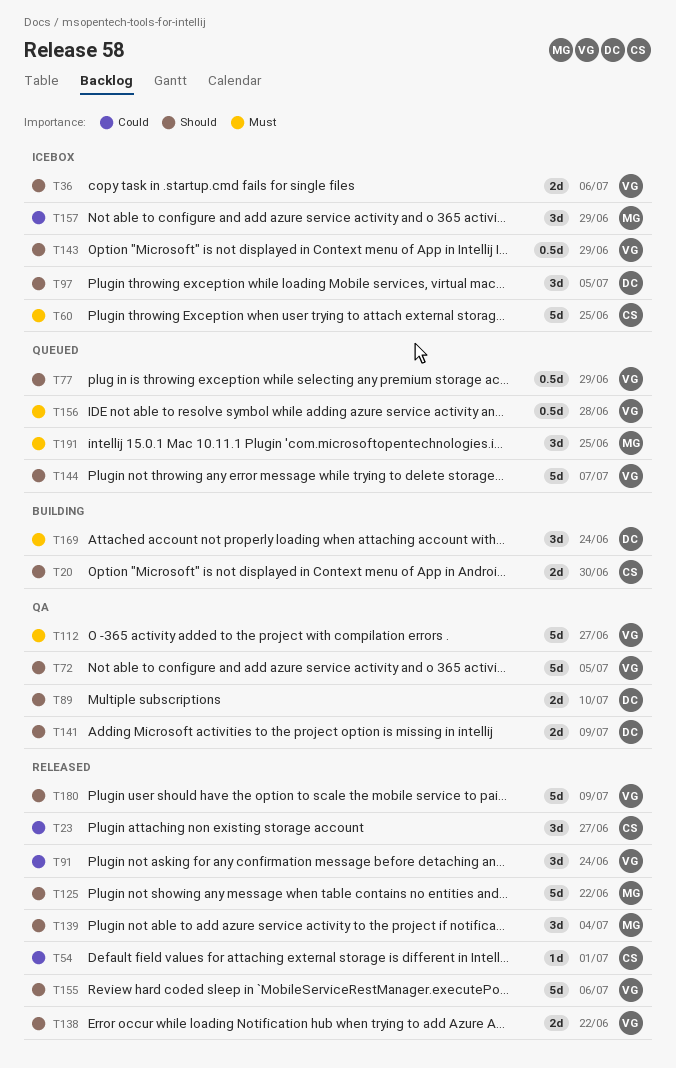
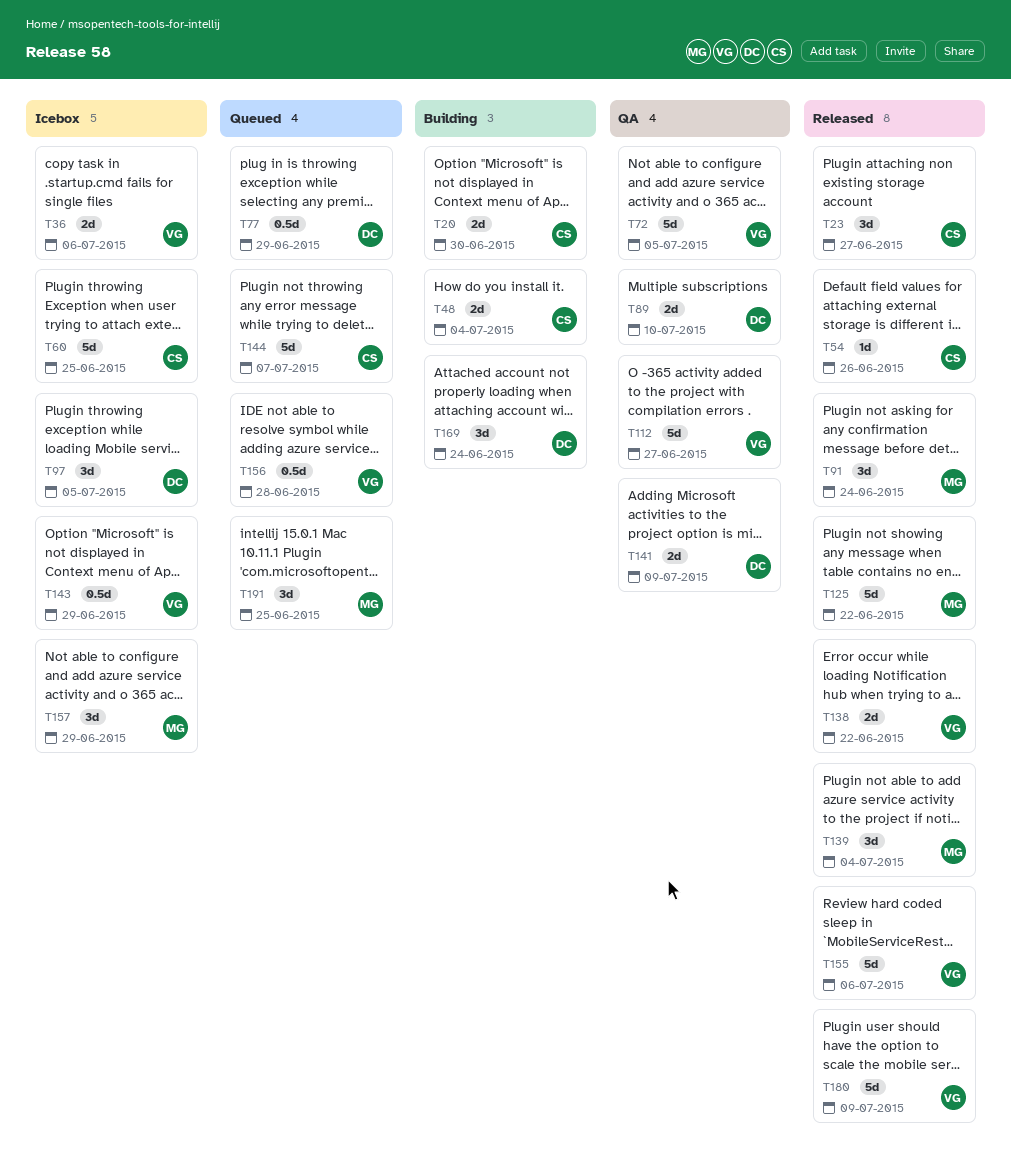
T48: none -> present
T54, due: Jul 1 -> Jun 26
T77, owner: VG -> DC
T91, owner: VG -> MG
T144, owner: VG -> CS

